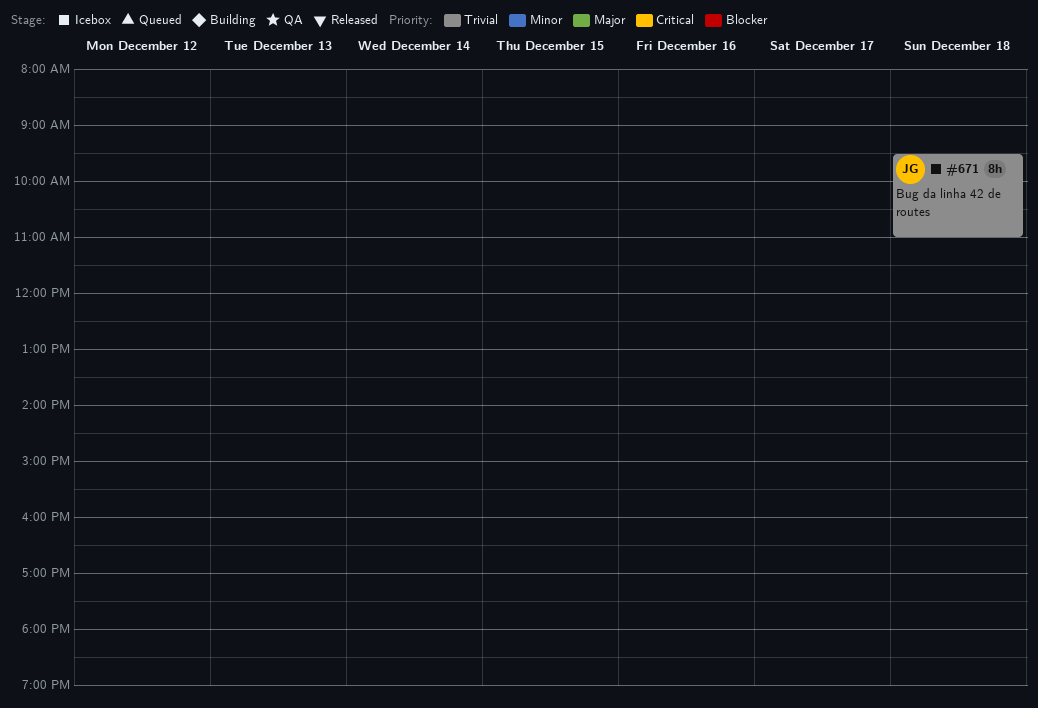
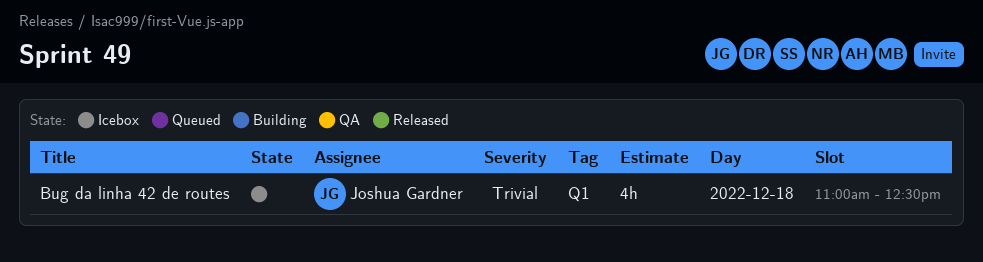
Bug da linha 42 de routes, estimate: 8h -> 4h
Bug da linha 42 de routes, begins: 09:30 -> 11:00
Bug da linha 42 de routes, ends: 11:00 -> 12:30

